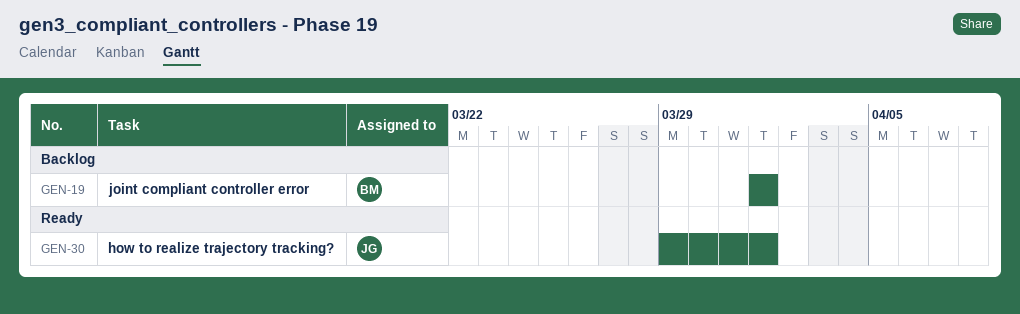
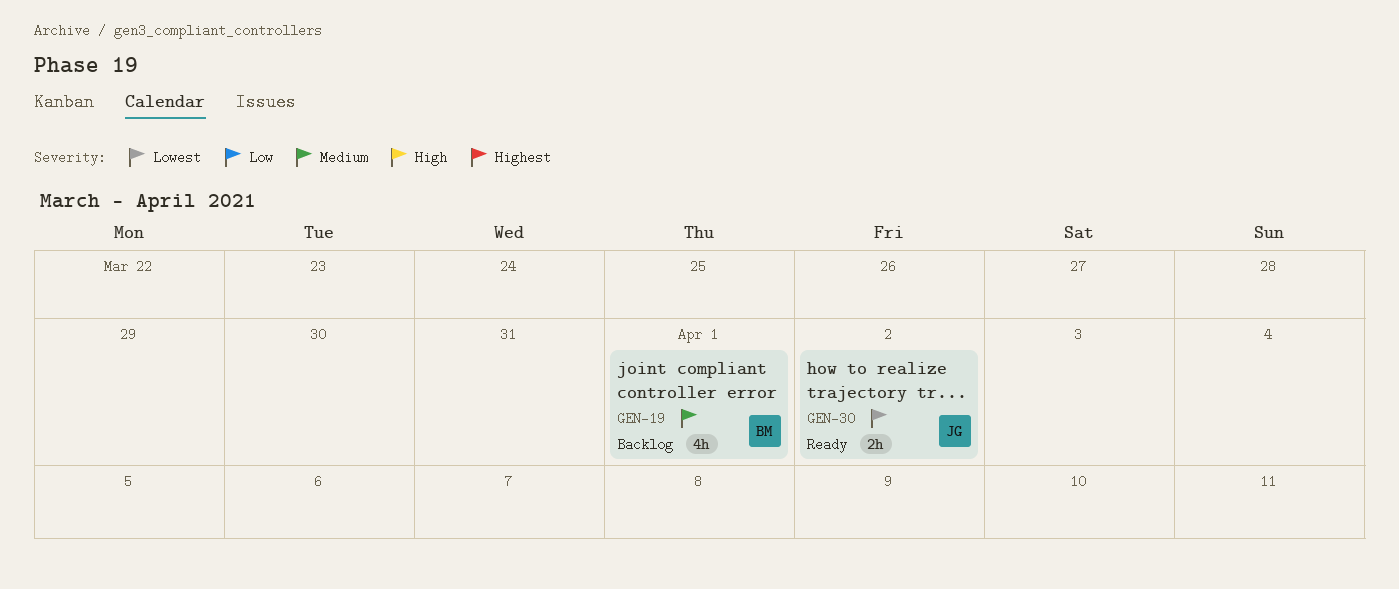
GEN-30, due: Apr 1 -> Apr 2

